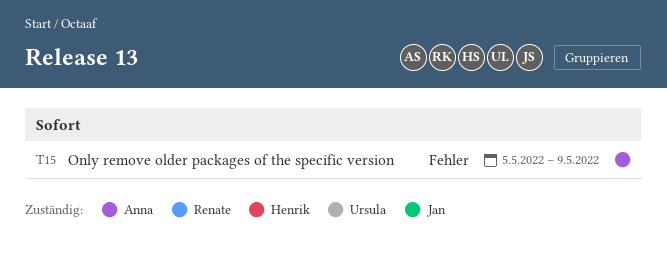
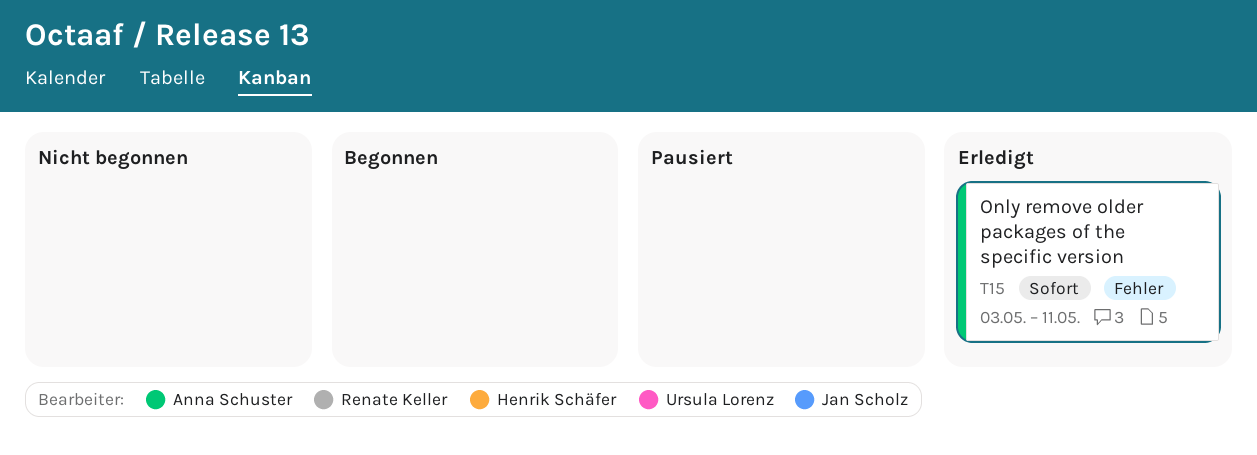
T15, start: May 5 -> May 3
T15, due: May 9 -> May 11

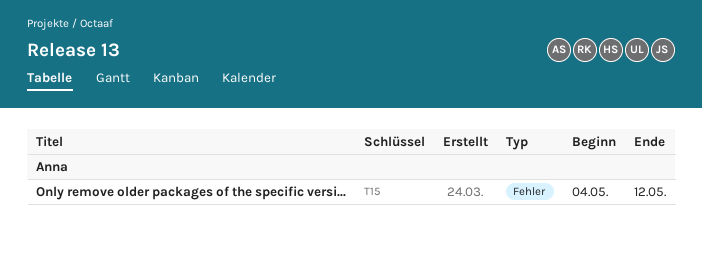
T15, start: May 3 -> May 4
T15, due: May 11 -> May 12

